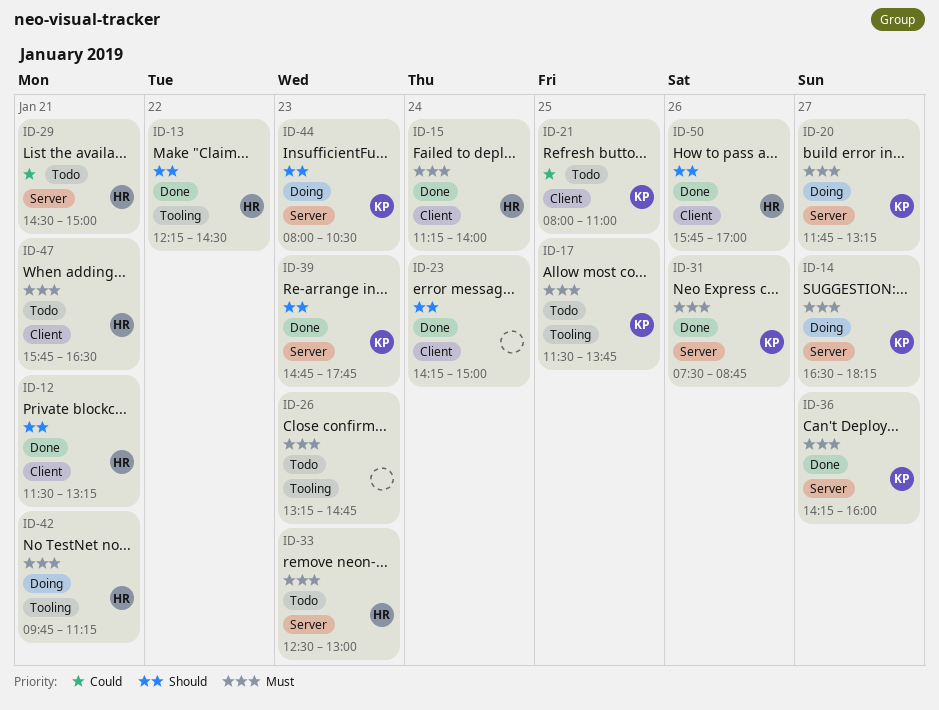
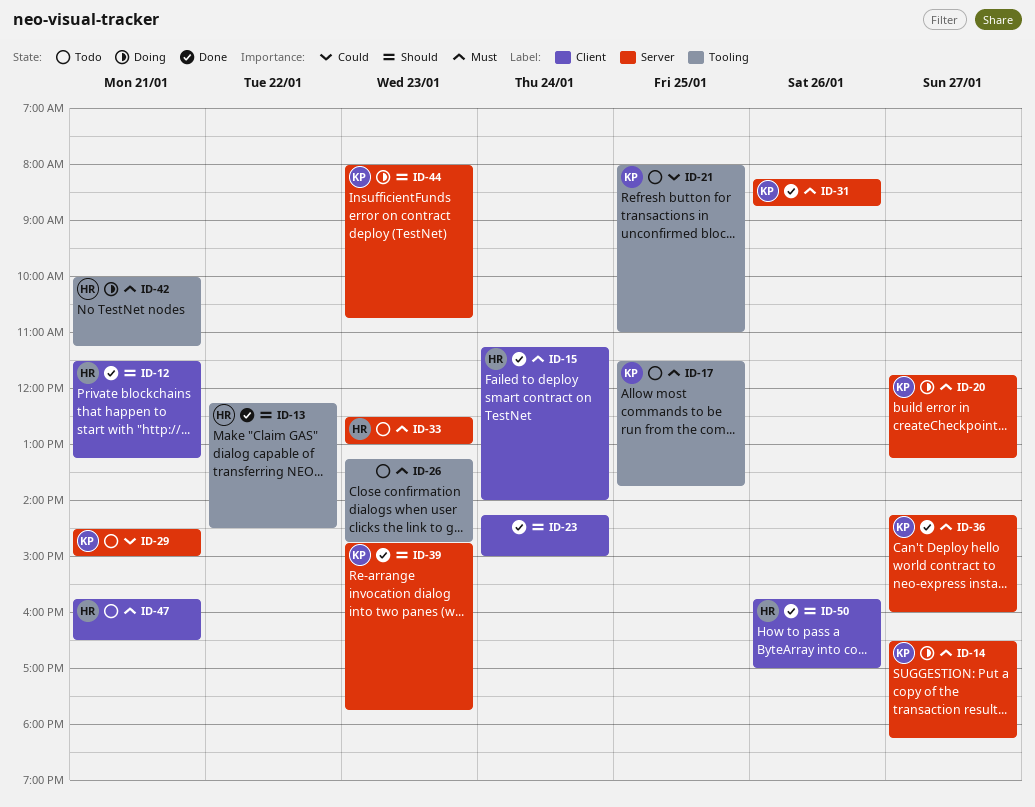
ID-21, label: Client -> Tooling
ID-29, owner: HR -> KP
ID-31, begins: 07:30 -> 08:15
ID-42, begins: 09:45 -> 10:00
ID-44, ends: 10:30 -> 10:45

